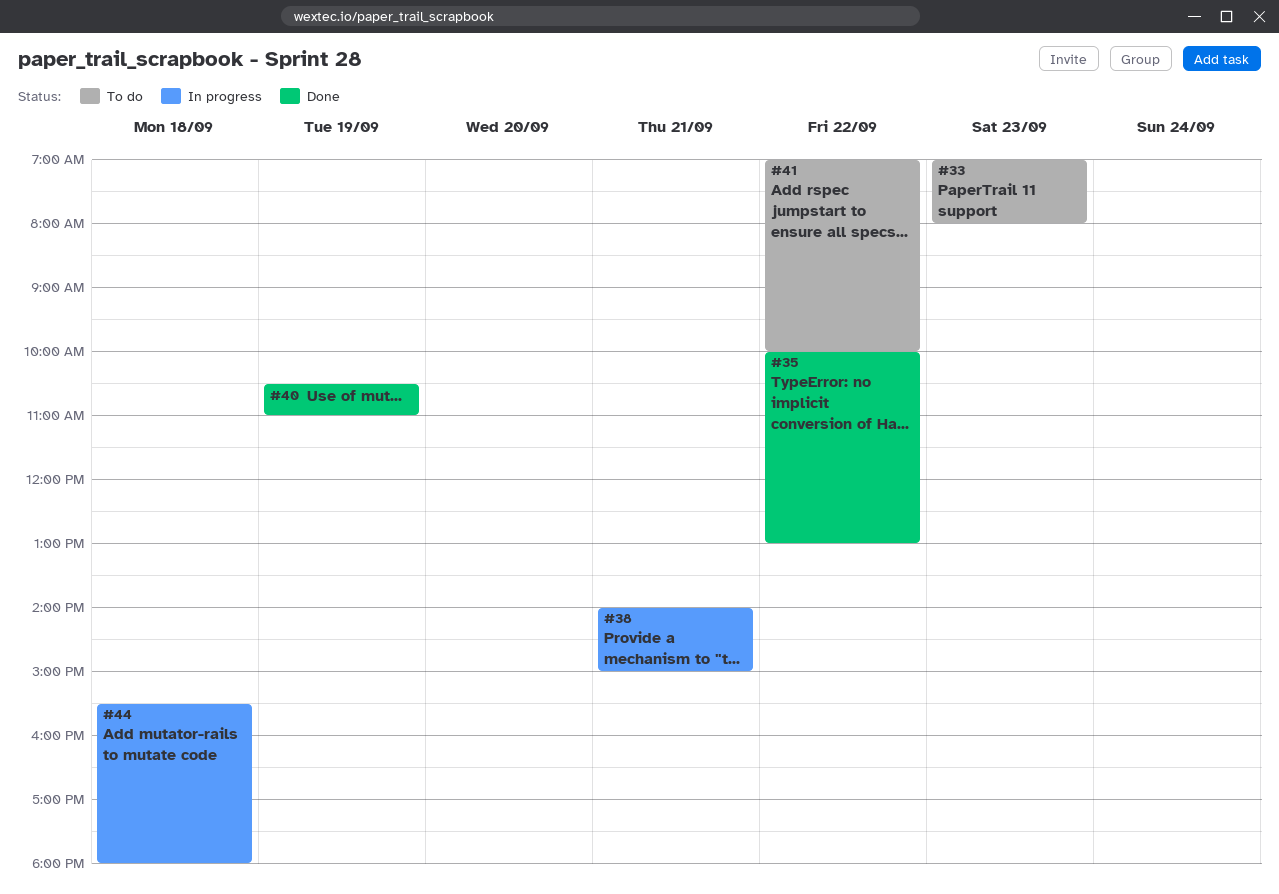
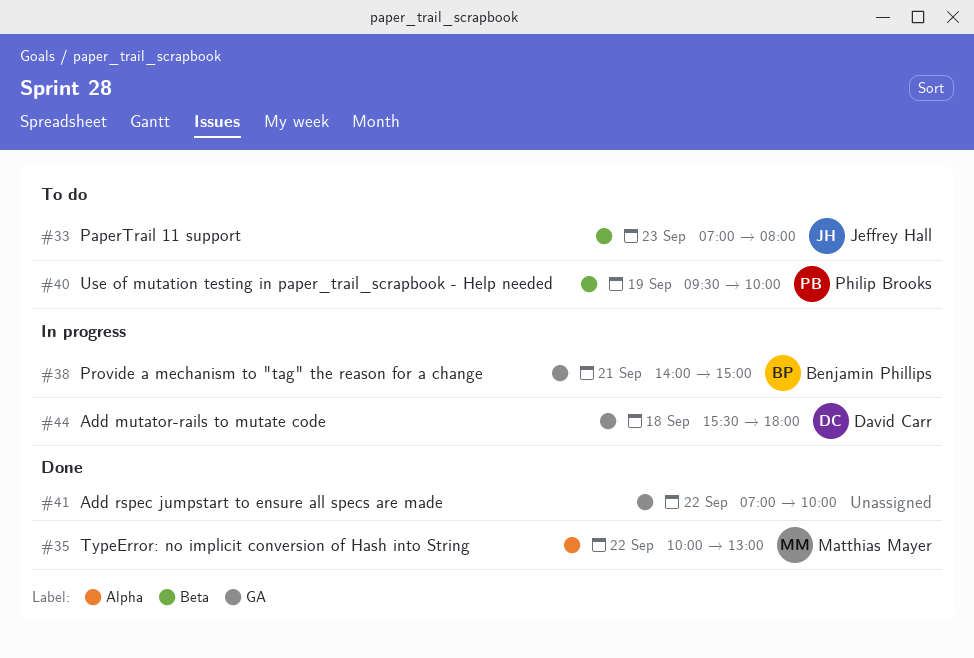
#40, status: Done -> To do
#40, begins: 10:30 -> 09:30
#40, ends: 11:00 -> 10:00
#41, status: To do -> Done

